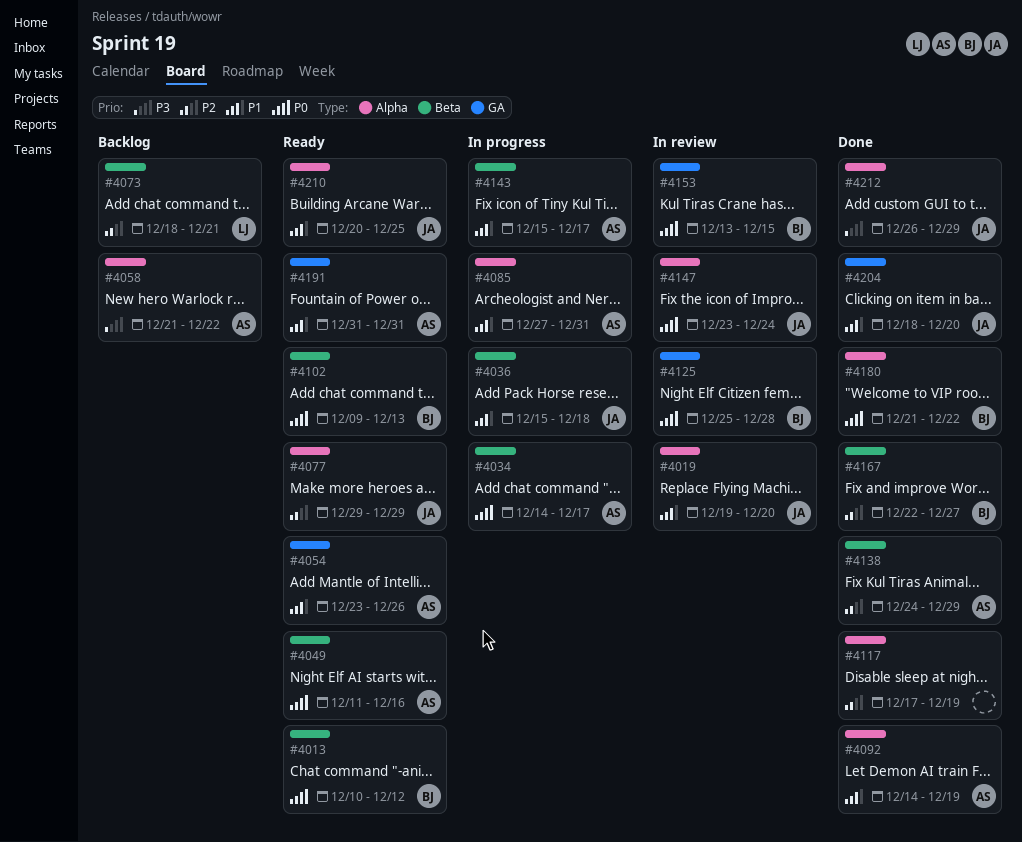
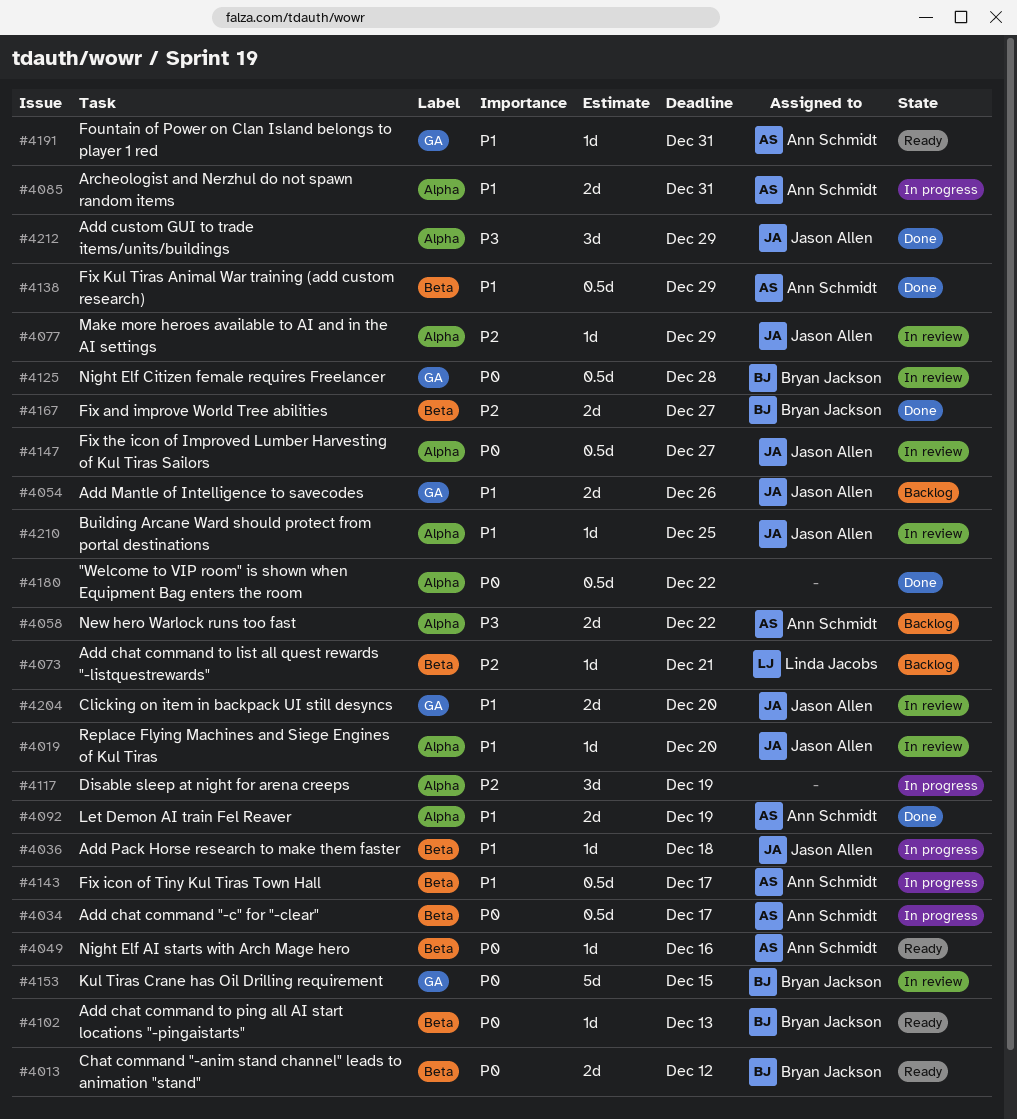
#4054, status: Ready -> Backlog
#4054, owner: Ann Schmidt -> Jason Allen
#4077, status: Ready -> In review
#4117, status: Done -> In progress
#4138, priority: P2 -> P1
#4147, due: Dec 24 -> Dec 27
#4180, owner: Bryan Jackson -> none
#4204, status: Done -> In review
#4210, status: Ready -> In review

